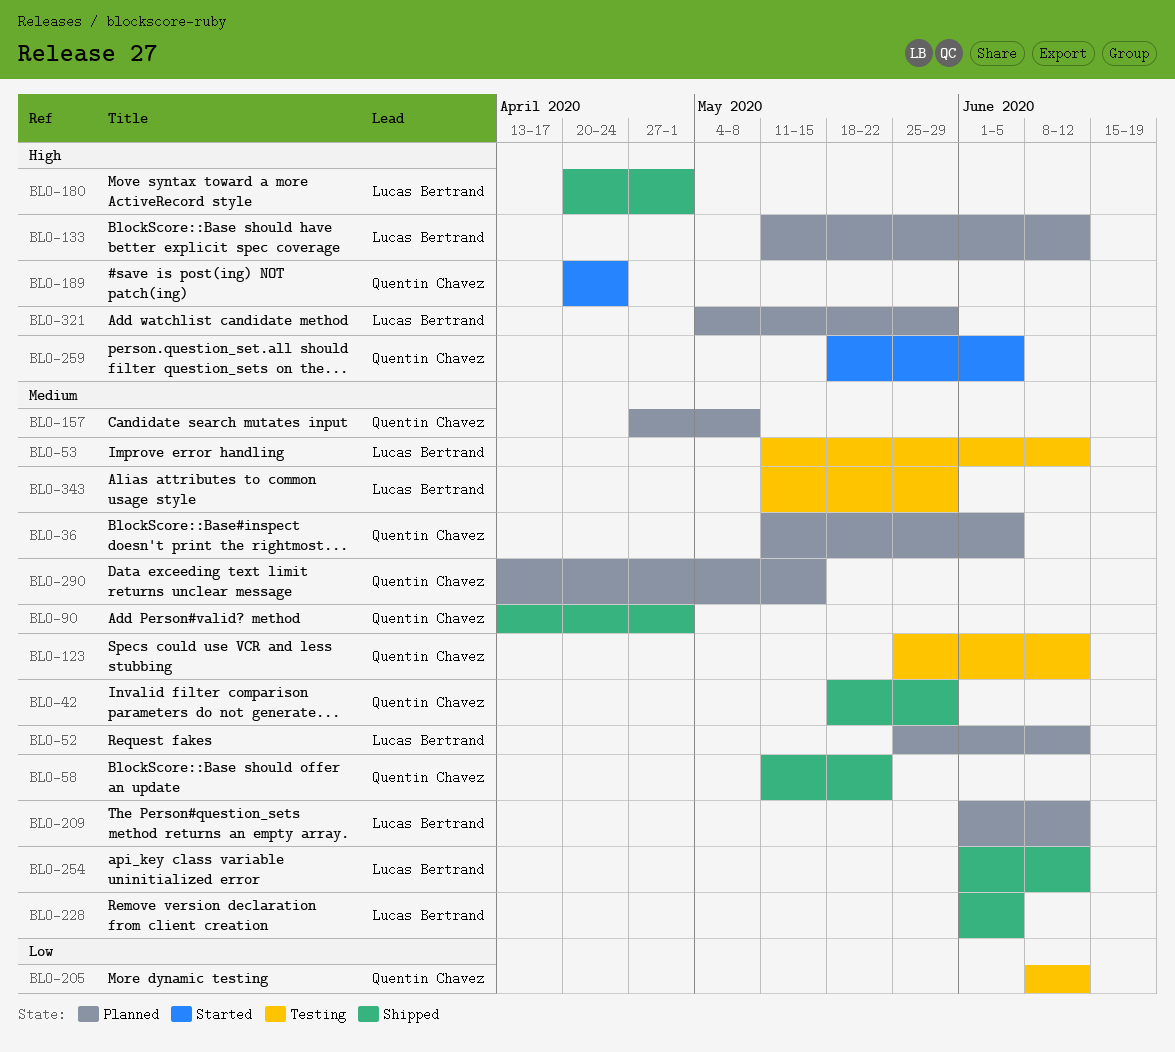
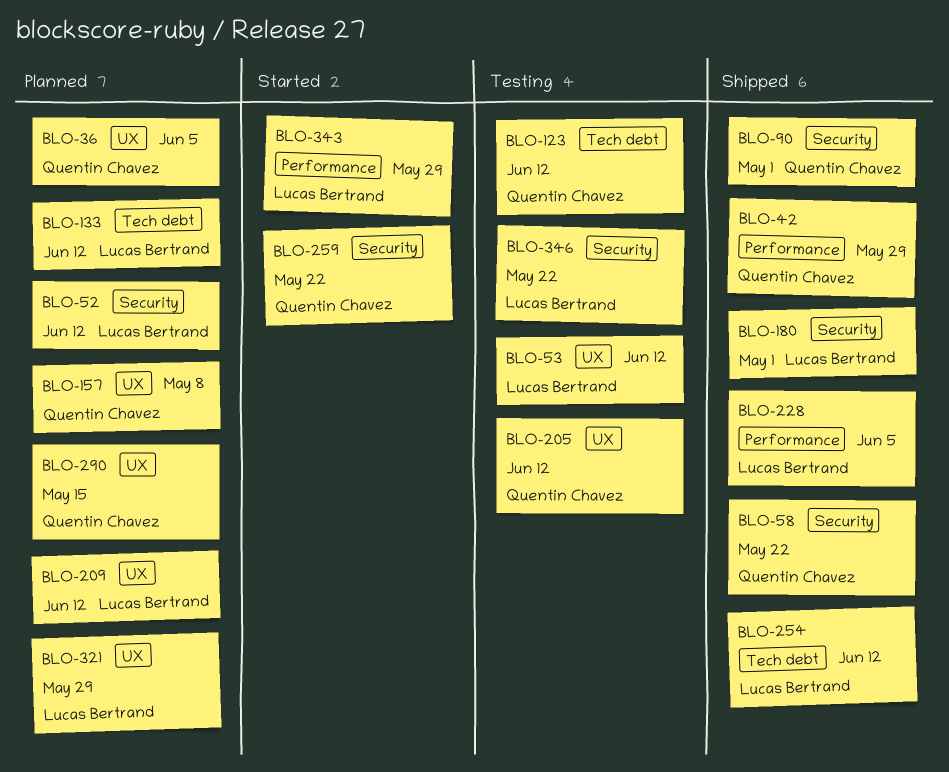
BLO-189: present -> none
BLO-259, due: Jun 5 -> May 22
BLO-343, status: Testing -> Started
BLO-346: none -> present

